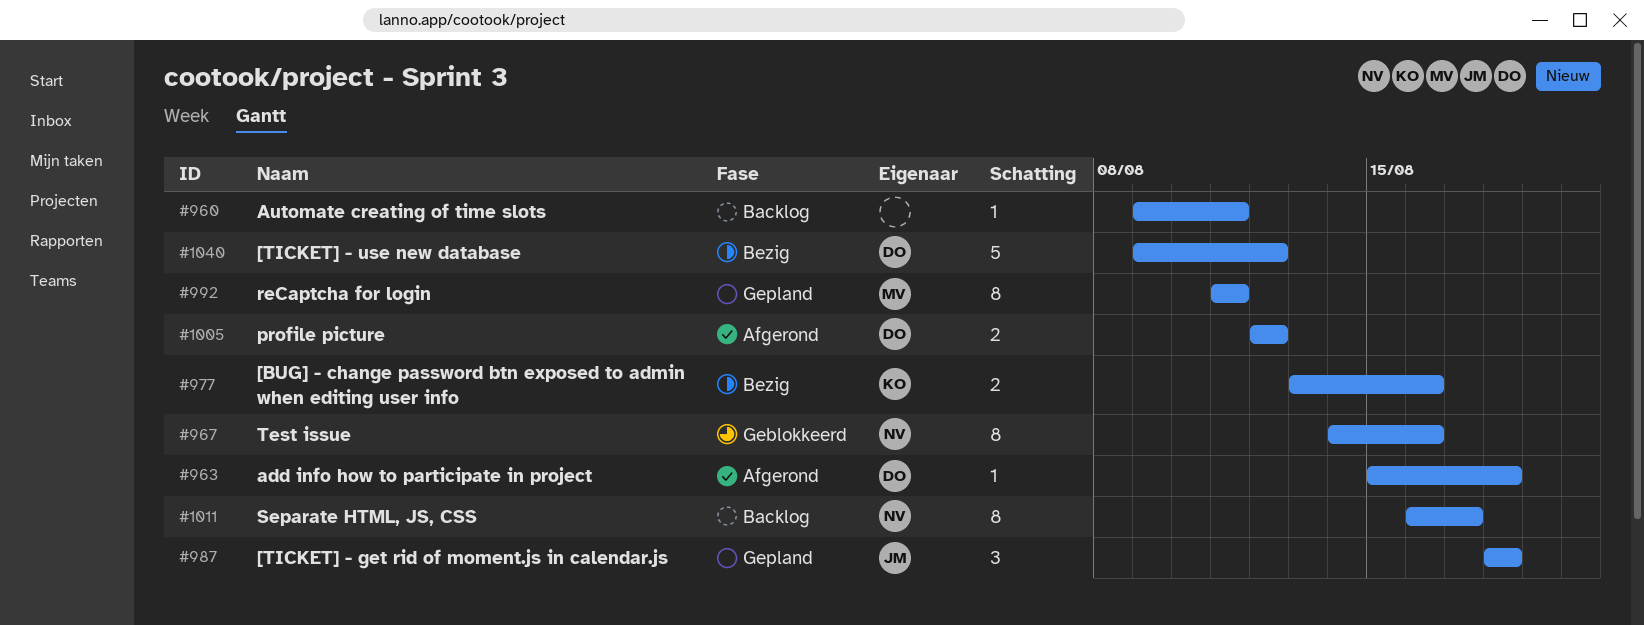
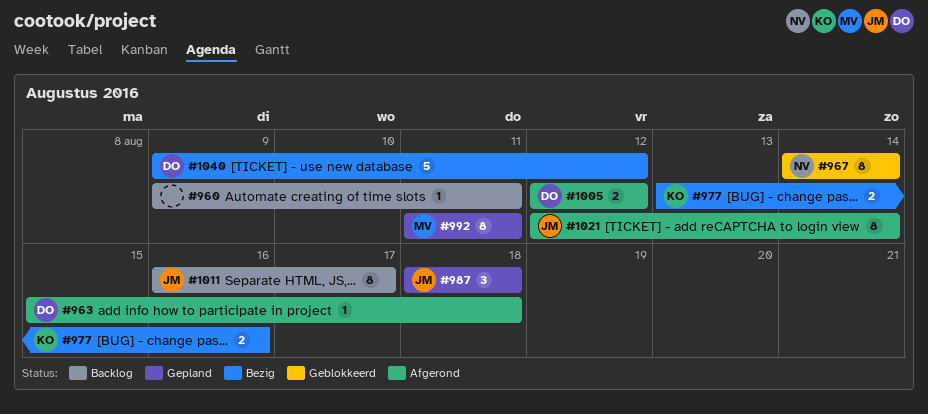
#967, due: Aug 16 -> Aug 14
#1011, owner: NV -> JM
#1021: none -> present

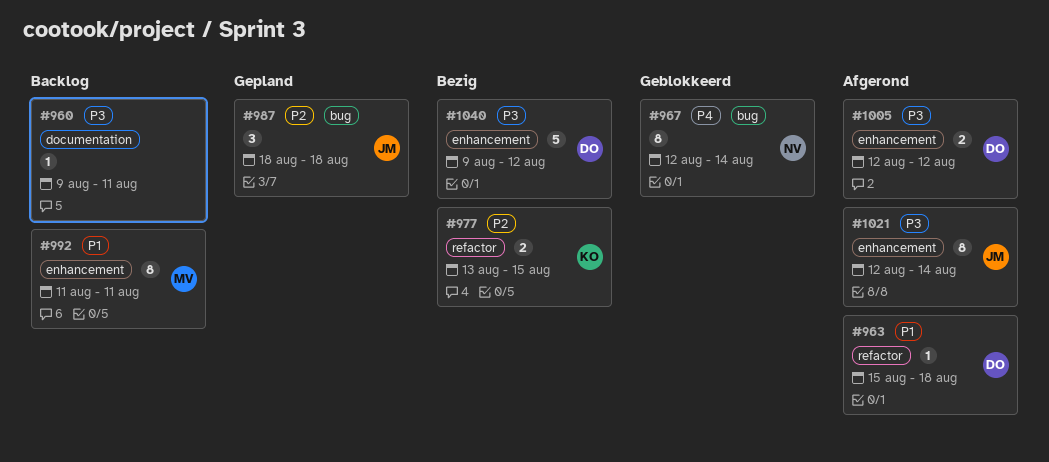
#967, start: Aug 14 -> Aug 12
#977, due: Aug 16 -> Aug 15
#992, status: Gepland -> Backlog
#1011: present -> none

